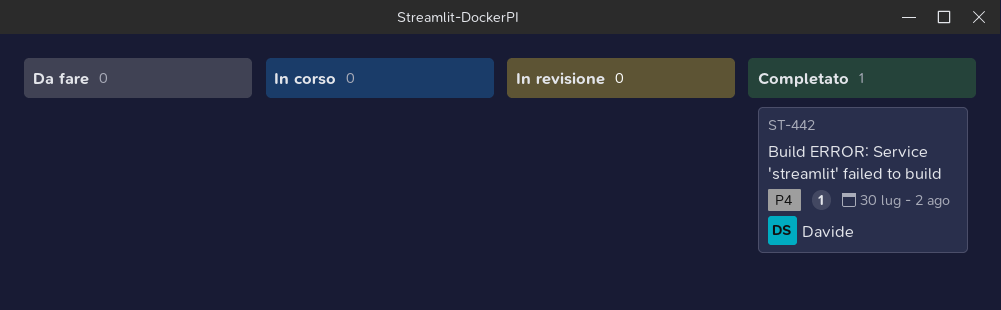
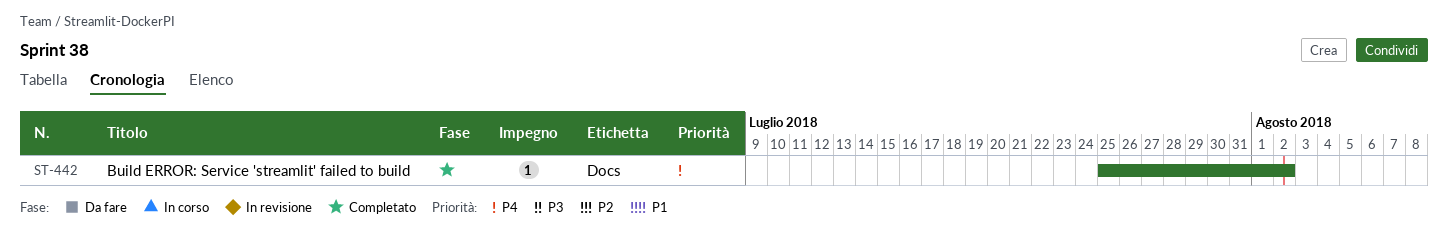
ST-442, start: Jul 30 -> Jul 25

